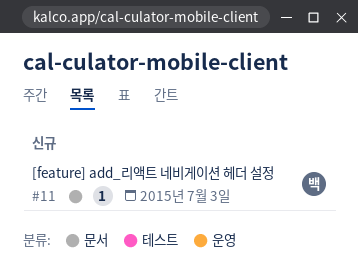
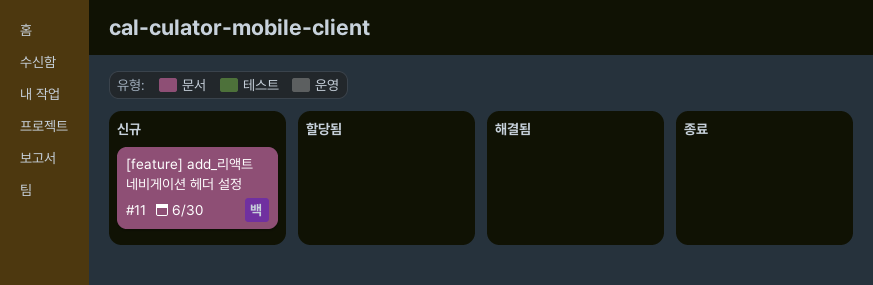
#11, due: Jul 3 -> Jun 30

